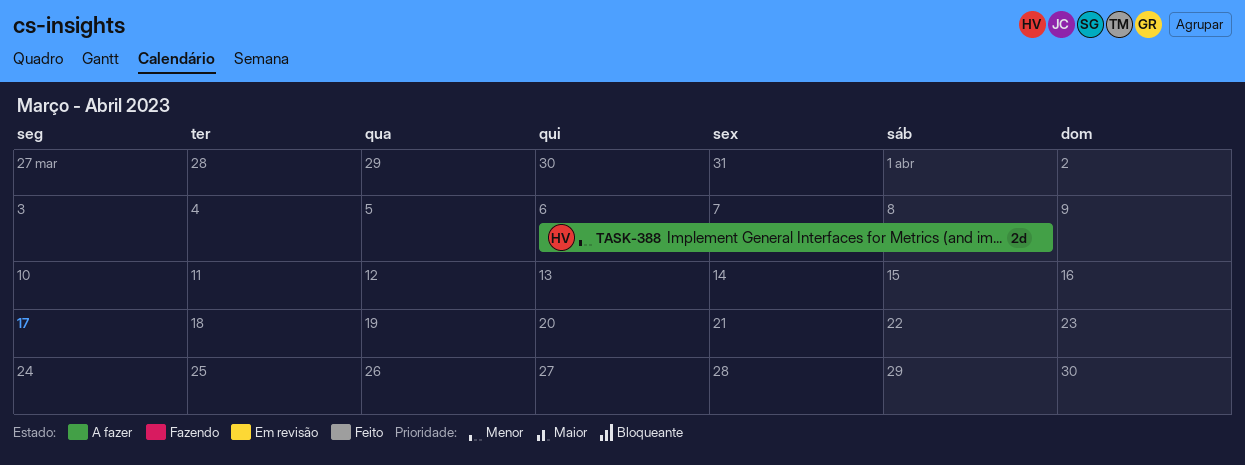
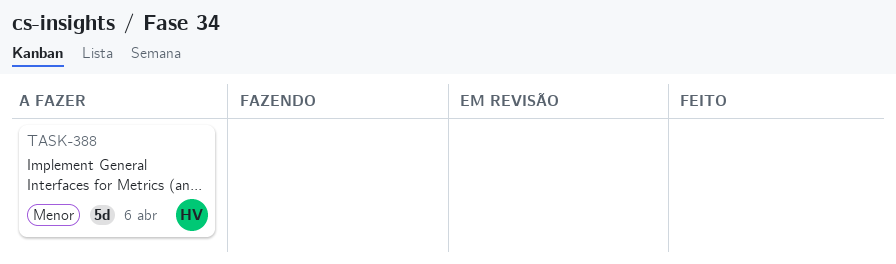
TASK-388, estimate: 2d -> 5d
TASK-388, due: Apr 8 -> Apr 6

